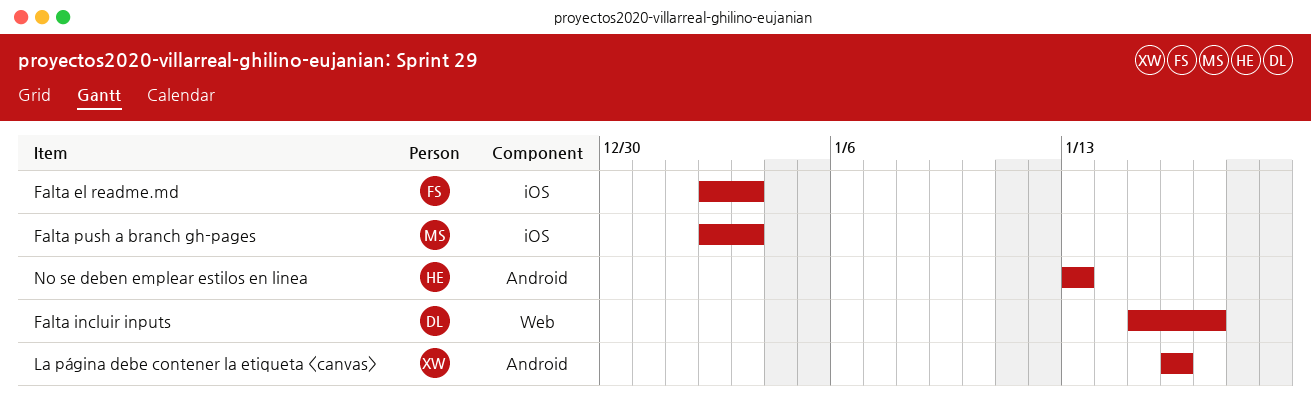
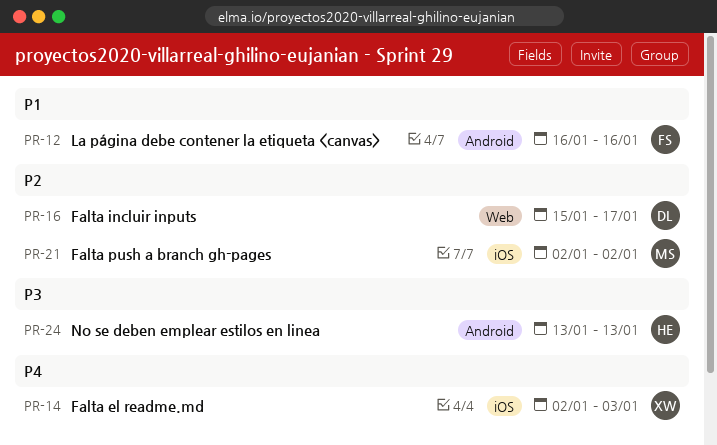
Falta el readme.md, owner: FS -> XW
Falta push a branch gh-pages, due: Jan 3 -> Jan 2
La página debe contener la etiqueta <canvas>, owner: XW -> FS

